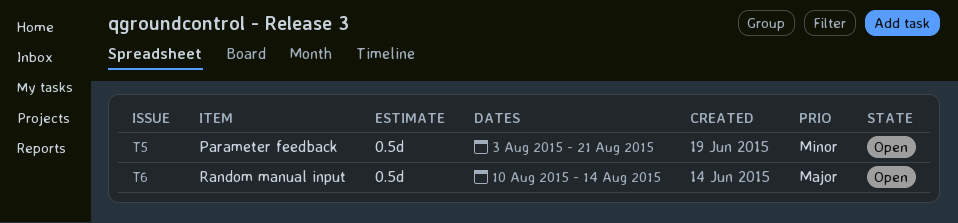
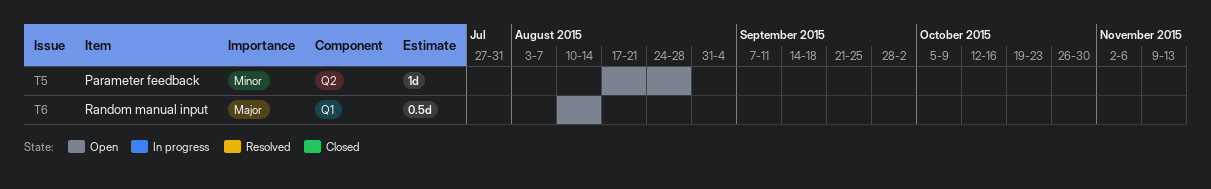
T5, estimate: 0.5d -> 1d
T5, start: Aug 3 -> Aug 17
T5, due: Aug 21 -> Aug 28

